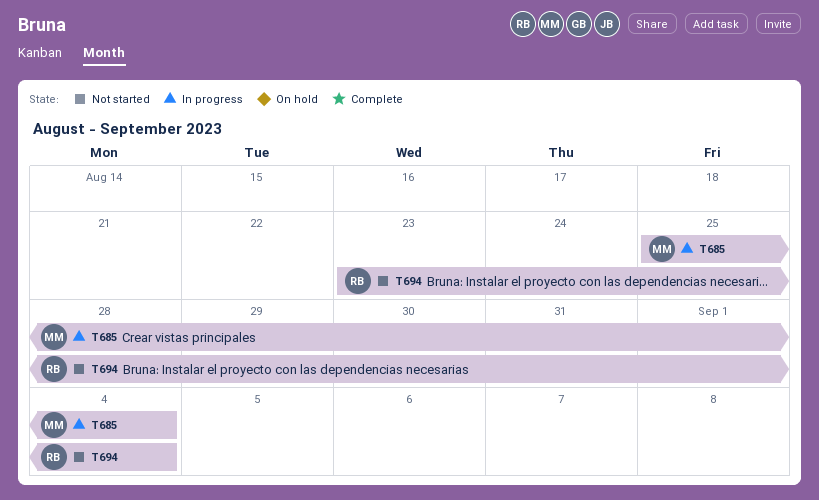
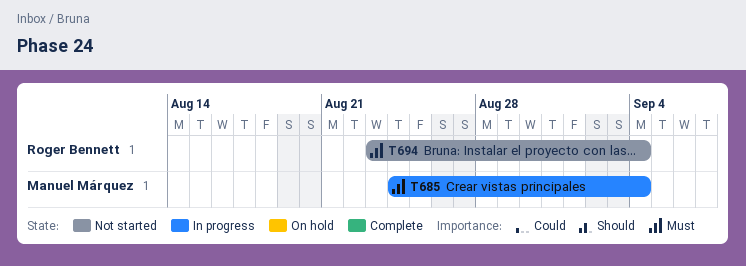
T685, start: Aug 25 -> Aug 24

